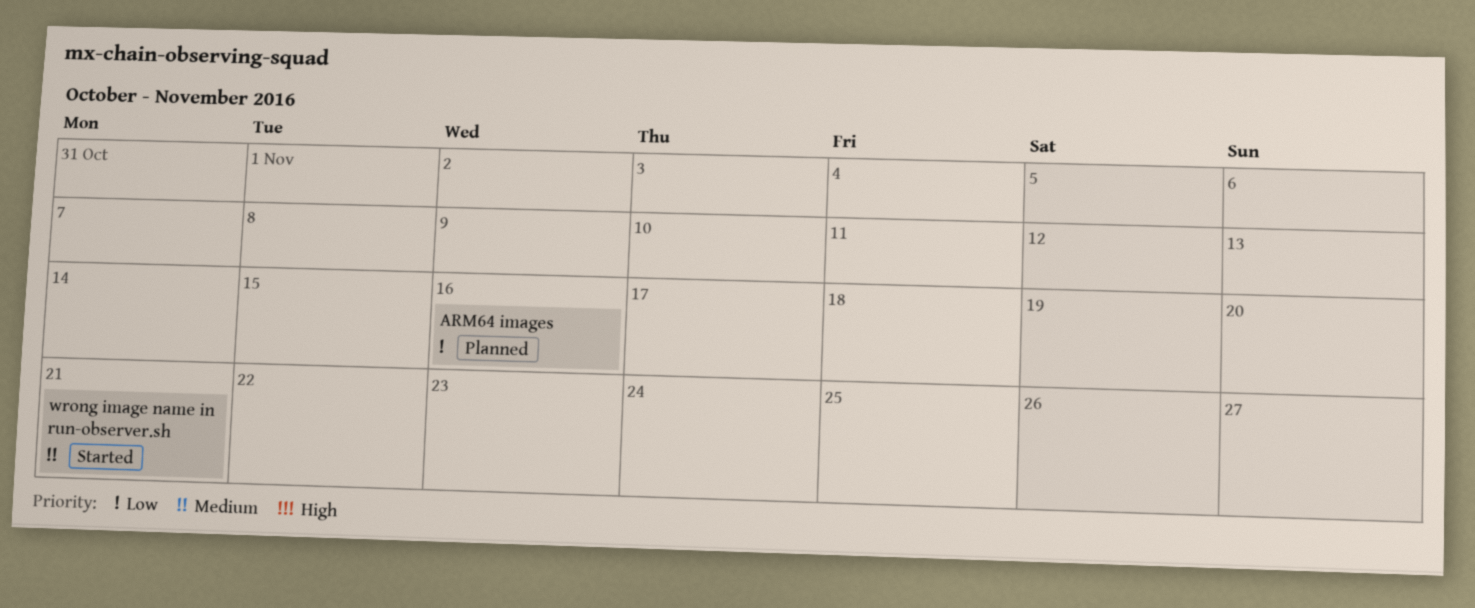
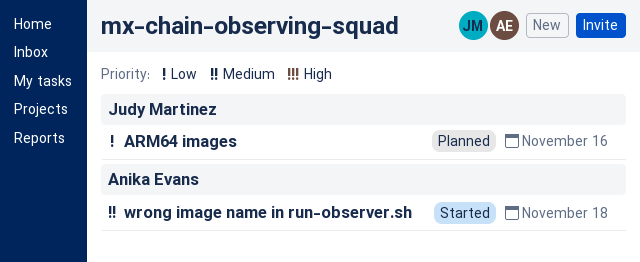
wrong image name in run-observer.sh, due: Nov 21 -> Nov 18

